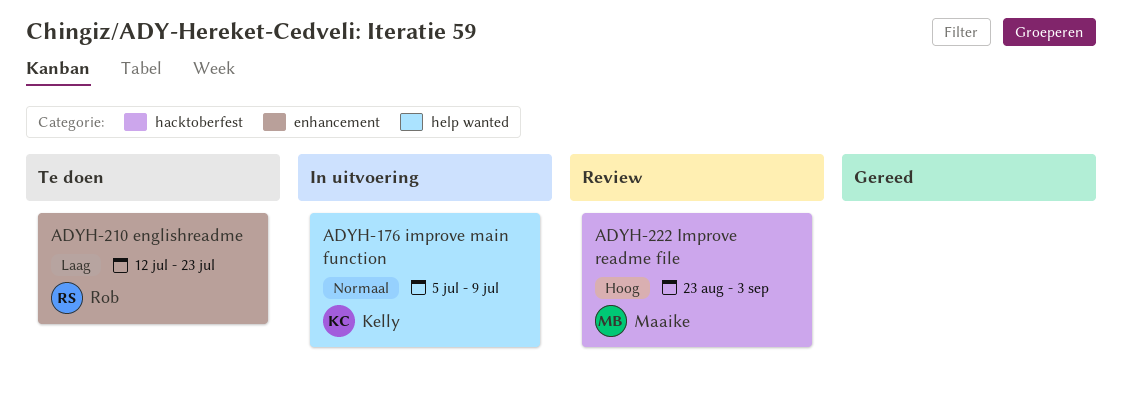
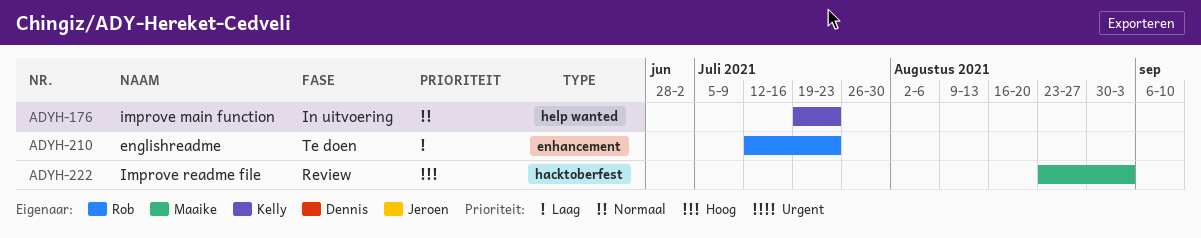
ADYH-176, start: Jul 5 -> Jul 19
ADYH-176, due: Jul 9 -> Jul 23

